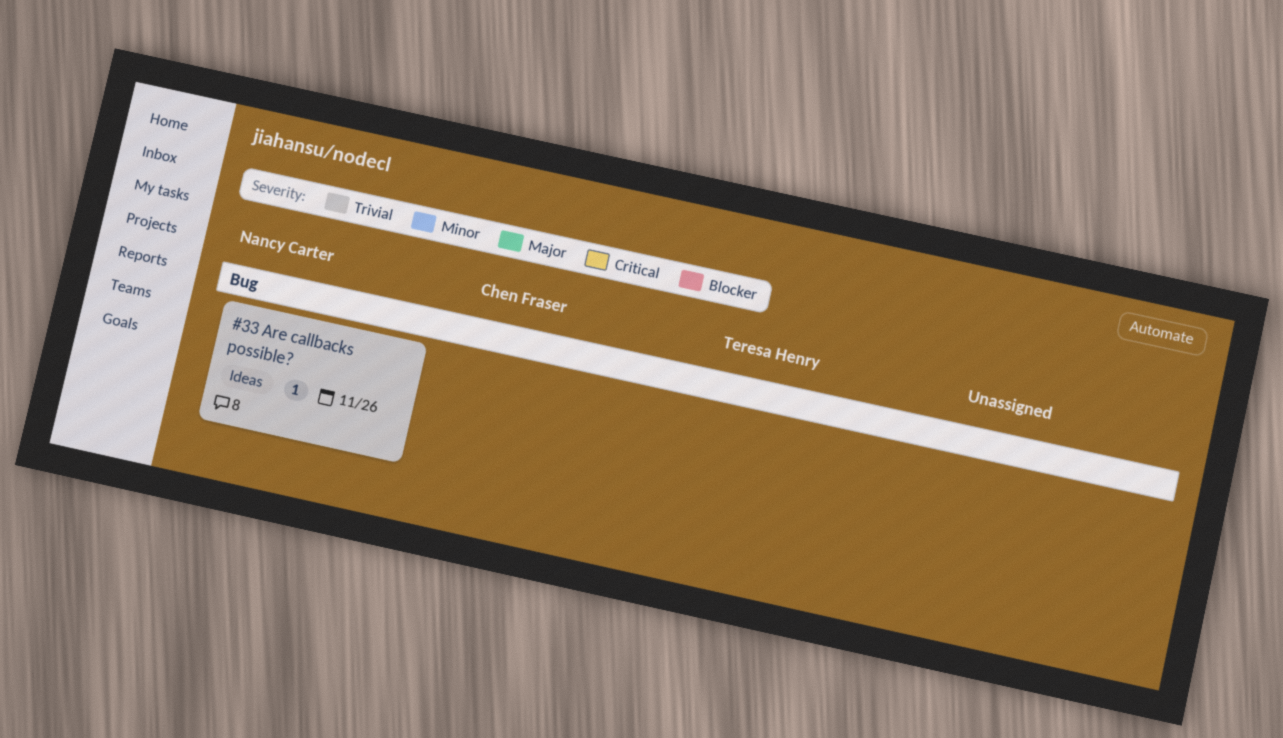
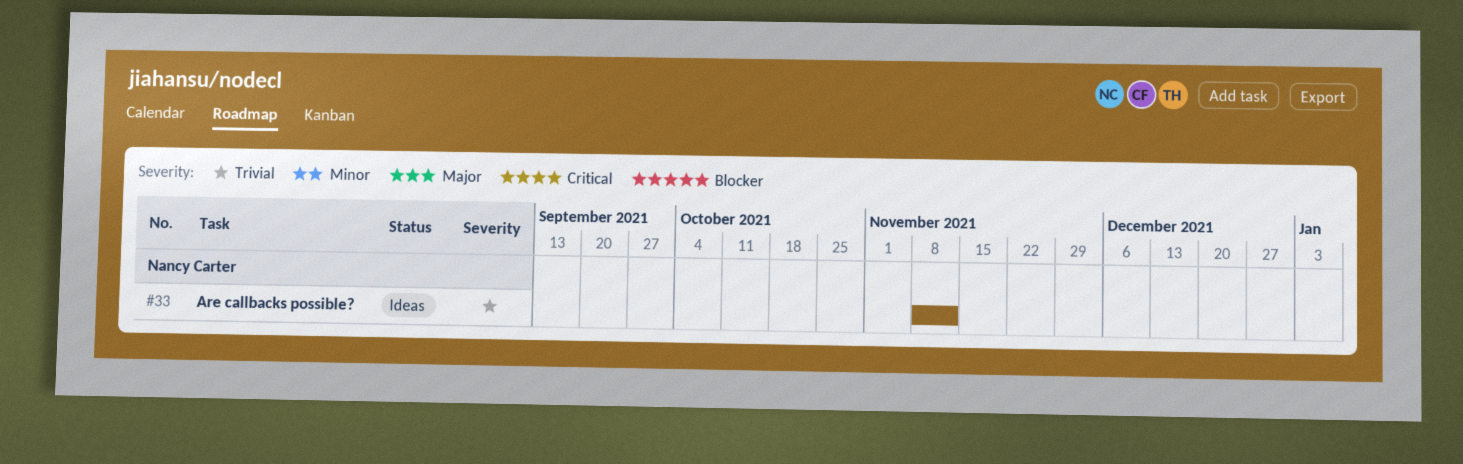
#33, due: Nov 26 -> Nov 12

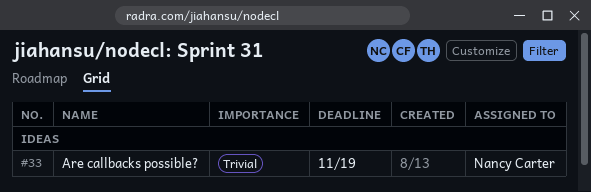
#33, due: Nov 12 -> Nov 19

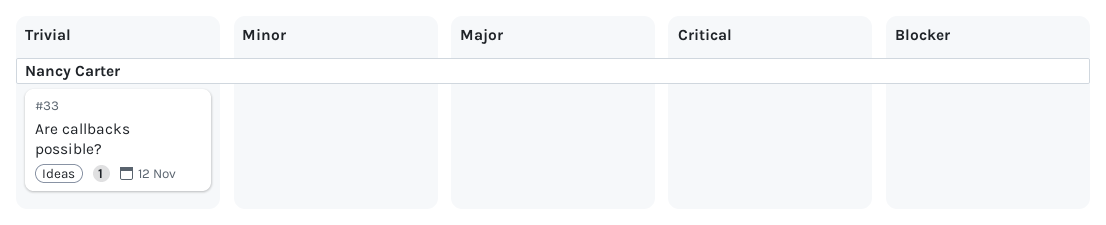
#33, due: Nov 19 -> Nov 12

